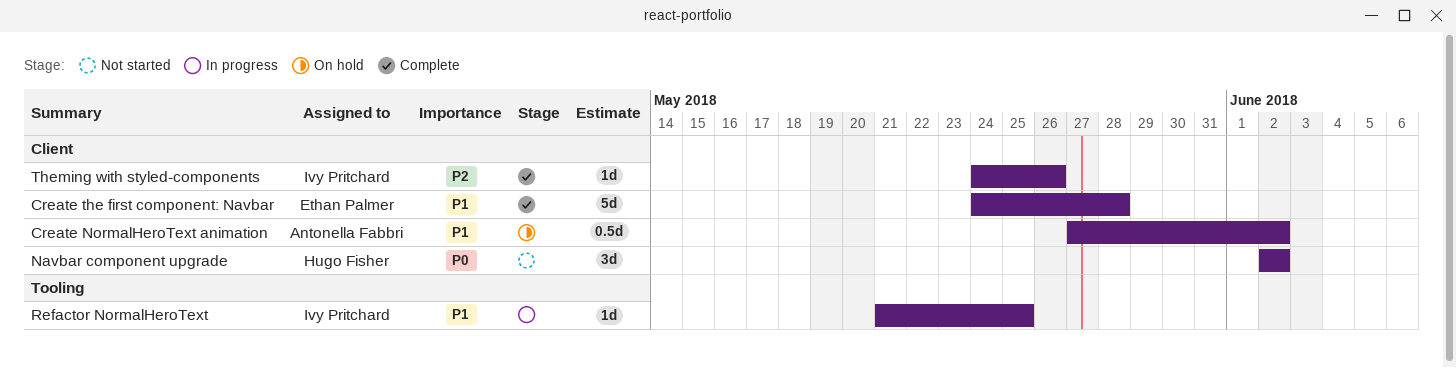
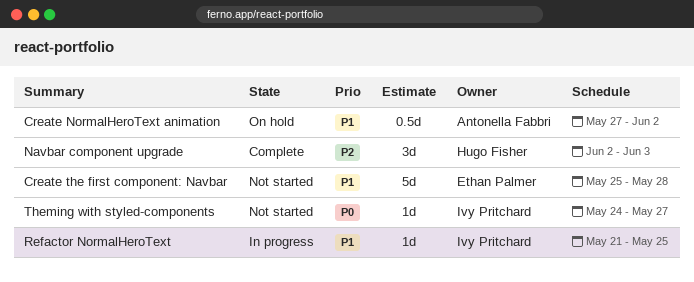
Create the first component: Navbar, status: Complete -> Not started
Create the first component: Navbar, start: May 24 -> May 25
Navbar component upgrade, status: Not started -> Complete
Navbar component upgrade, priority: P0 -> P2
Navbar component upgrade, due: Jun 2 -> Jun 3
Theming with styled-components, status: Complete -> Not started
Theming with styled-components, priority: P2 -> P0
Theming with styled-components, due: May 26 -> May 27

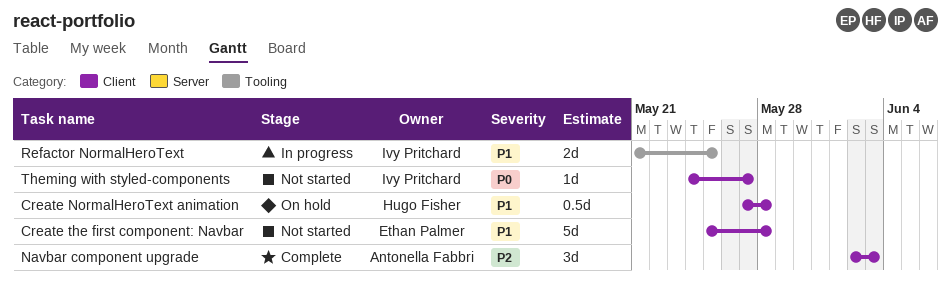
Create NormalHeroText animation, owner: Antonella Fabbri -> Hugo Fisher
Create NormalHeroText animation, due: Jun 2 -> May 28
Navbar component upgrade, owner: Hugo Fisher -> Antonella Fabbri
Refactor NormalHeroText, estimate: 1d -> 2d

